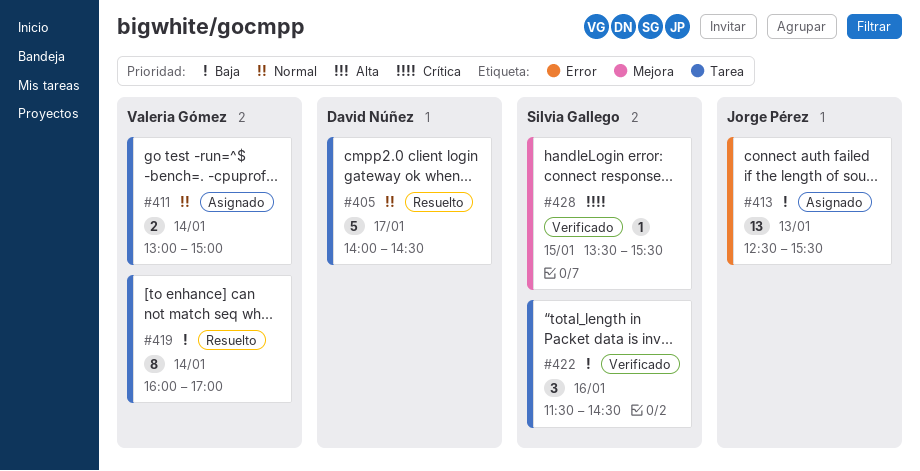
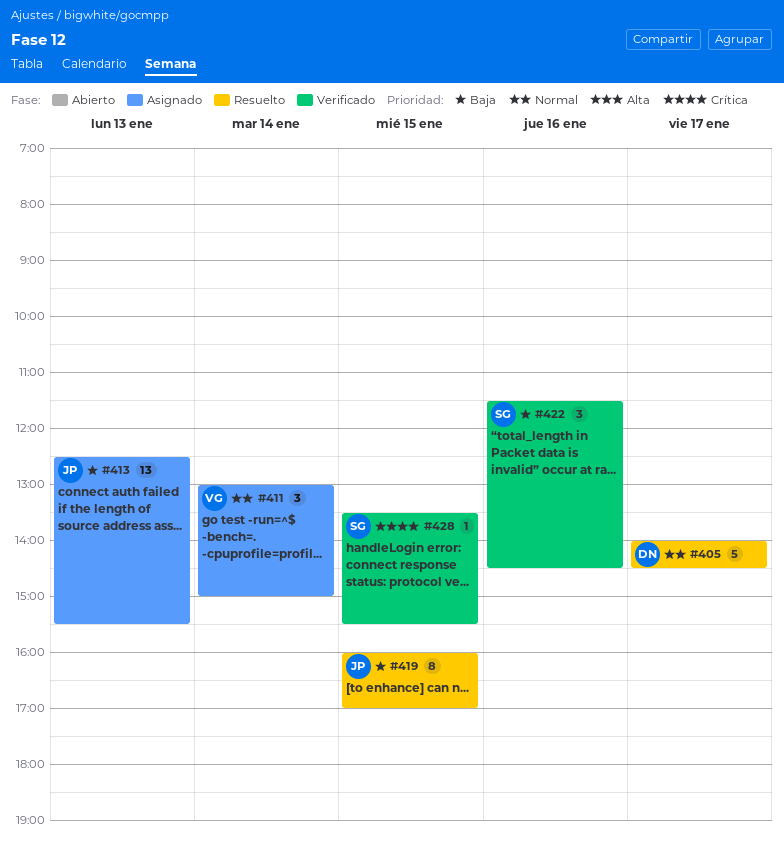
#411, estimate: 2 -> 3
#419, owner: Valeria Gómez -> Jorge Pérez
#419, day: Jan 14 -> Jan 15

